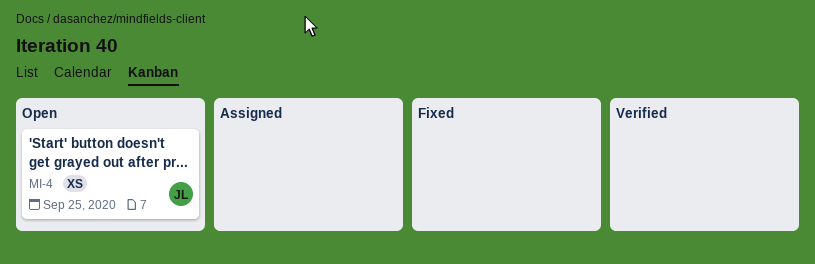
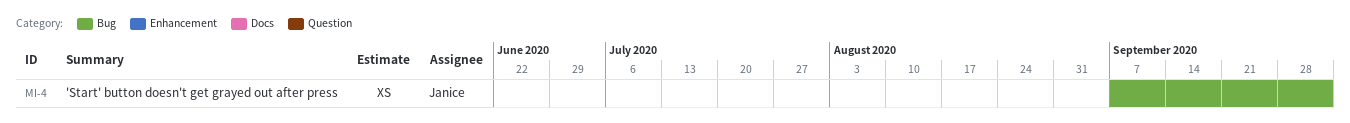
MI-4, due: Sep 25 -> Oct 2

